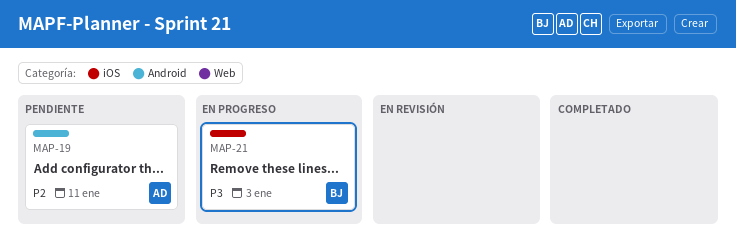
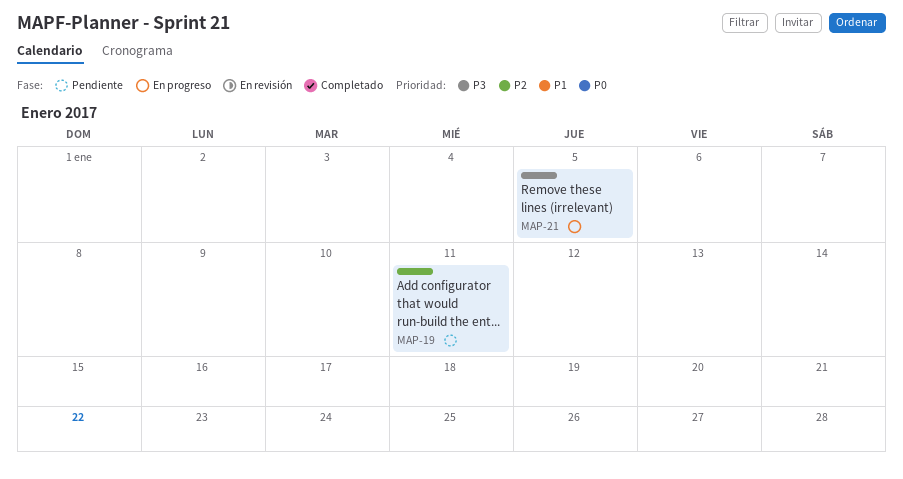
MAP-21, due: Jan 3 -> Jan 5

